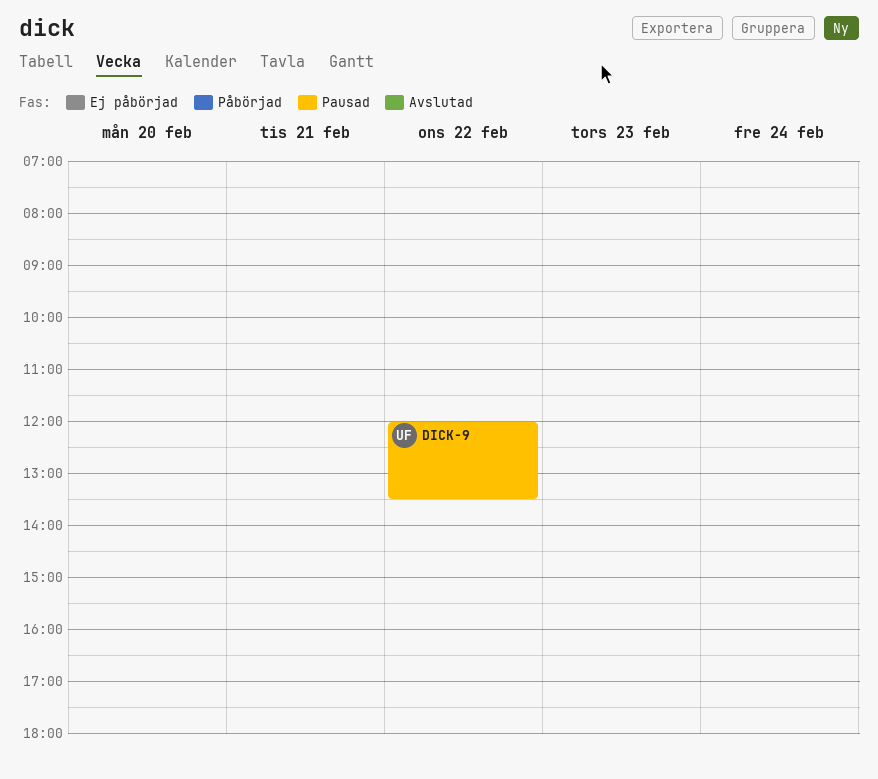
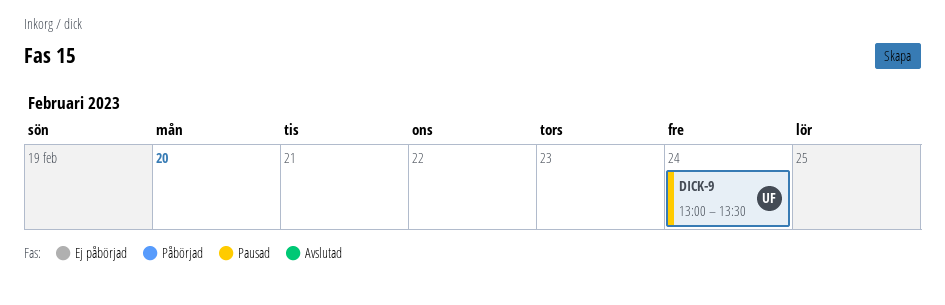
DICK-9, day: Feb 22 -> Feb 24
DICK-9, begins: 12:00 -> 13:00

